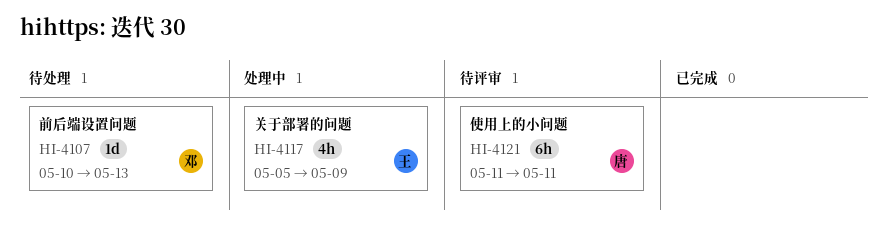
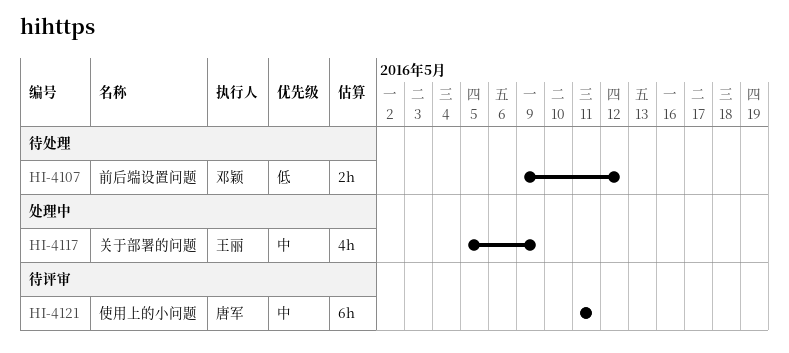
HI-4107, estimate: 1d -> 2h
HI-4107, start: May 10 -> May 9
HI-4107, due: May 13 -> May 12

